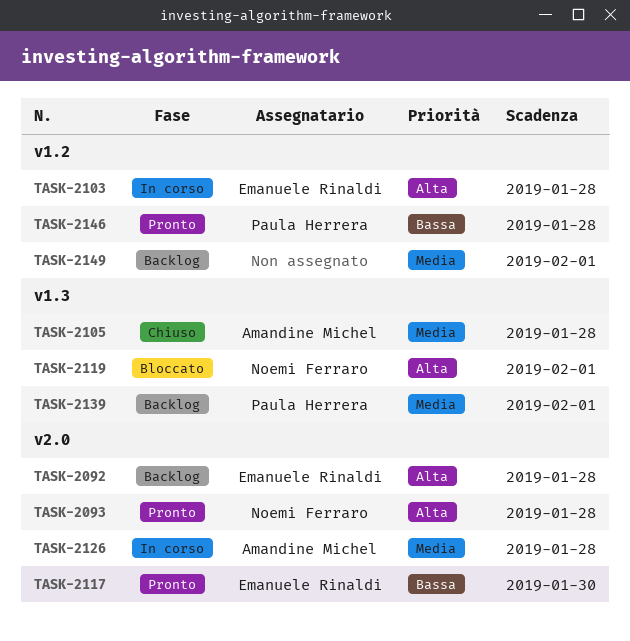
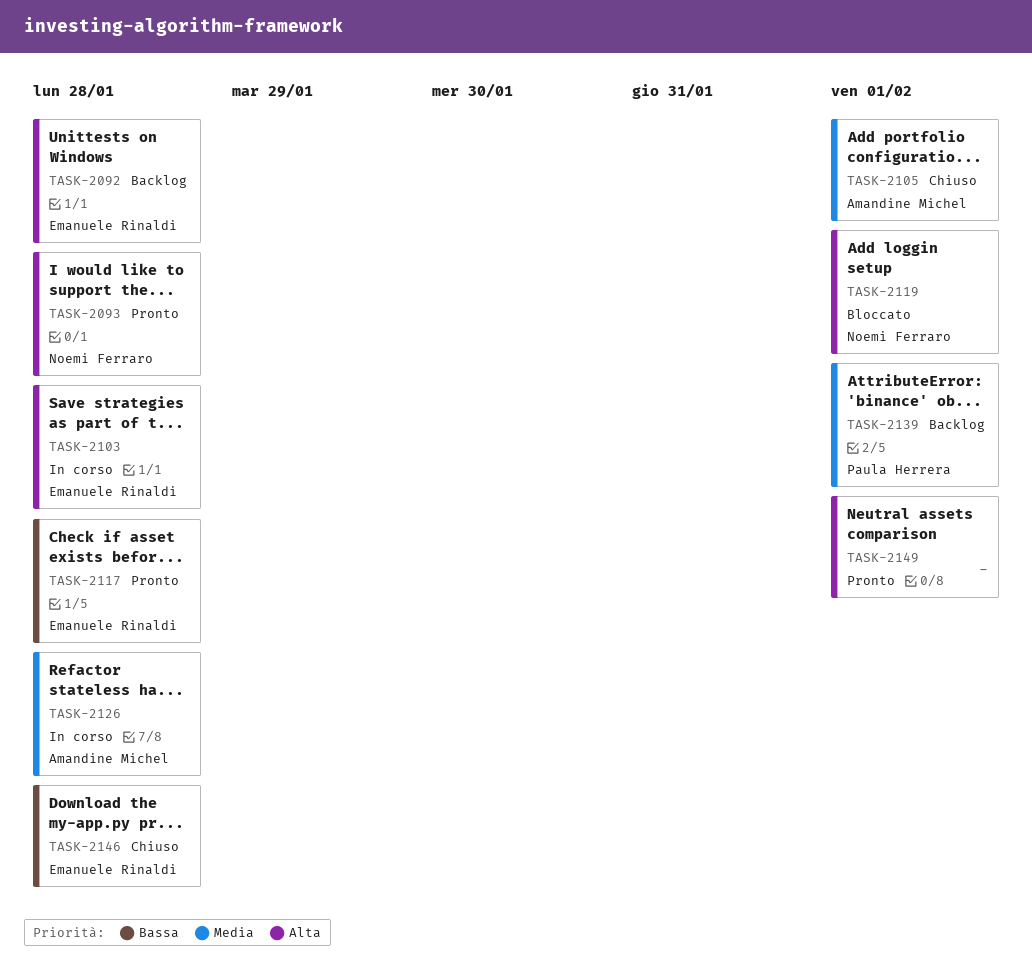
TASK-2105, due: Jan 28 -> Feb 1
TASK-2117, due: Jan 30 -> Jan 28
TASK-2146, status: Pronto -> Chiuso
TASK-2146, owner: Paula Herrera -> Emanuele Rinaldi
TASK-2149, status: Backlog -> Pronto
TASK-2149, priority: Media -> Alta

